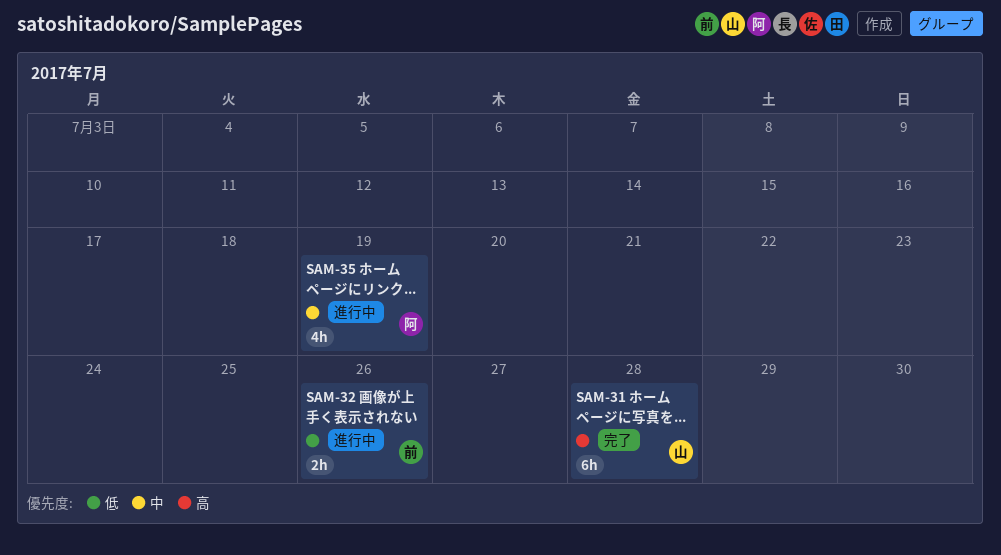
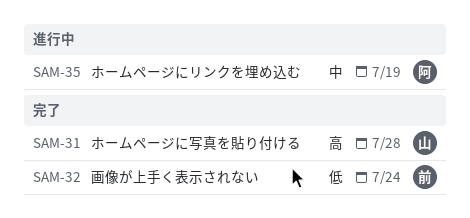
SAM-32, status: 進行中 -> 完了
SAM-32, due: Jul 26 -> Jul 24

